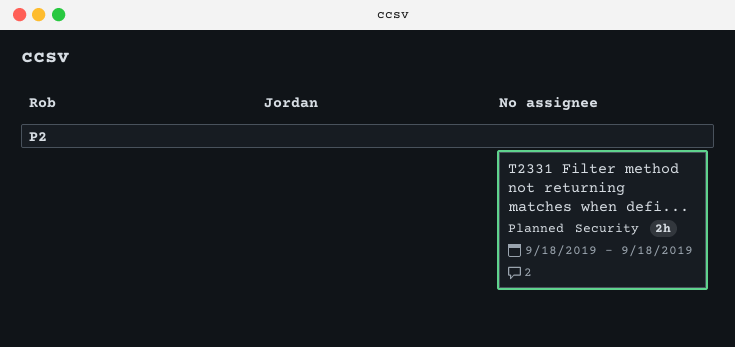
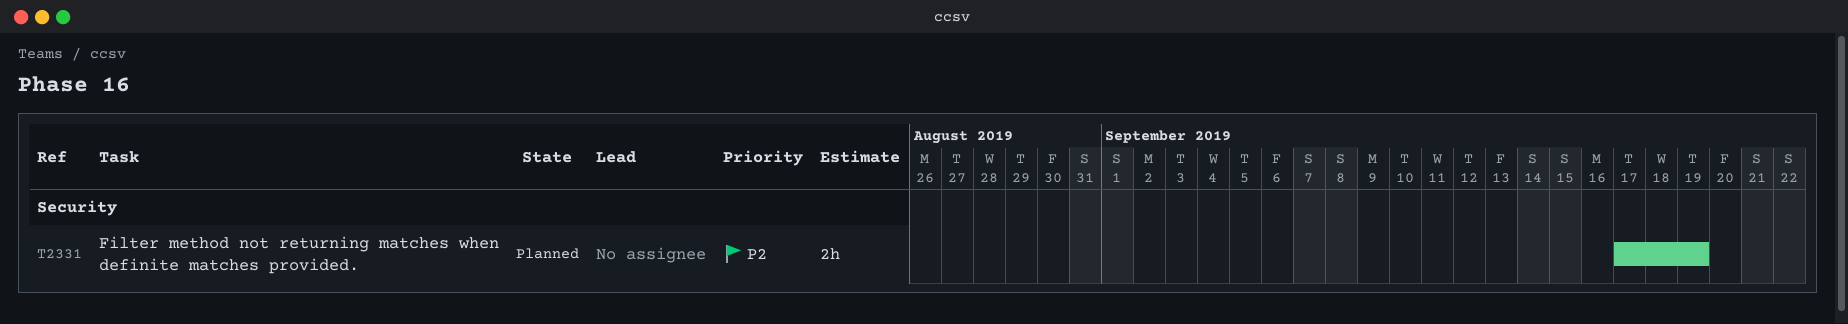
T2331, start: Sep 18 -> Sep 17
T2331, due: Sep 18 -> Sep 19

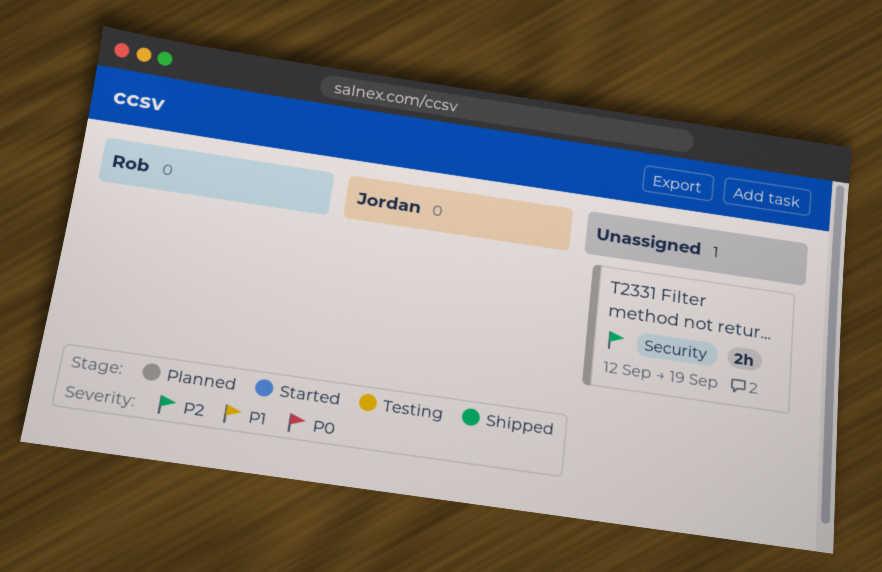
T2331, start: Sep 17 -> Sep 12

